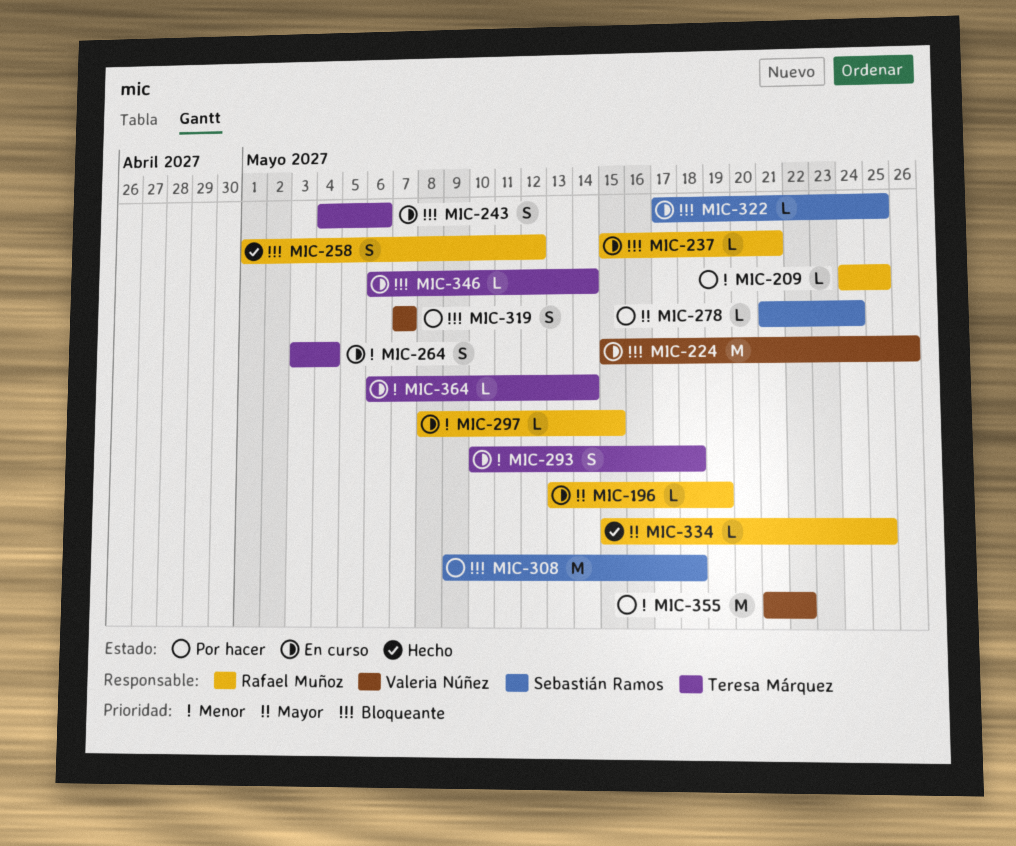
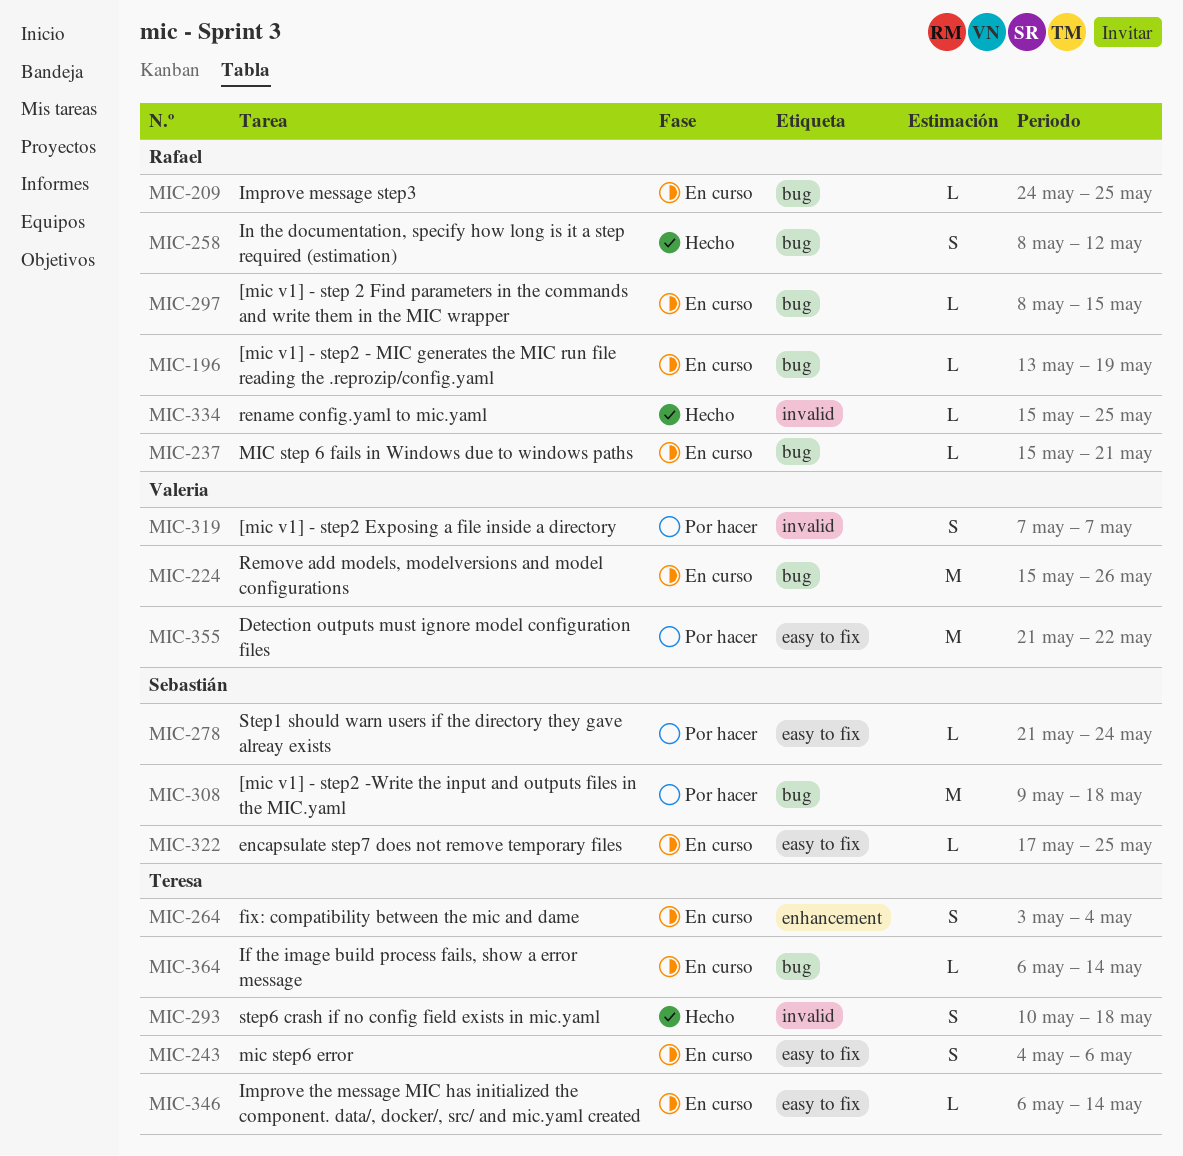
MIC-209, status: Por hacer -> En curso
MIC-258, start: May 1 -> May 8
MIC-293, status: En curso -> Hecho

